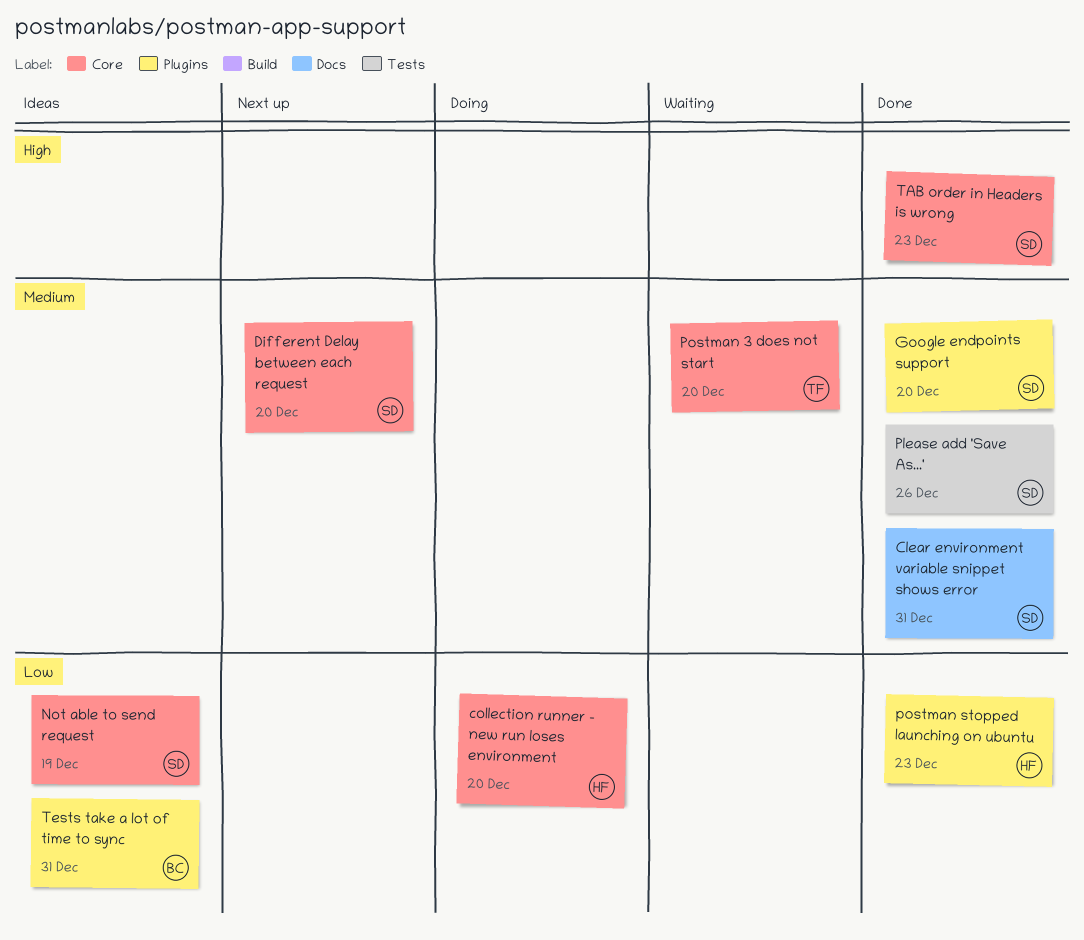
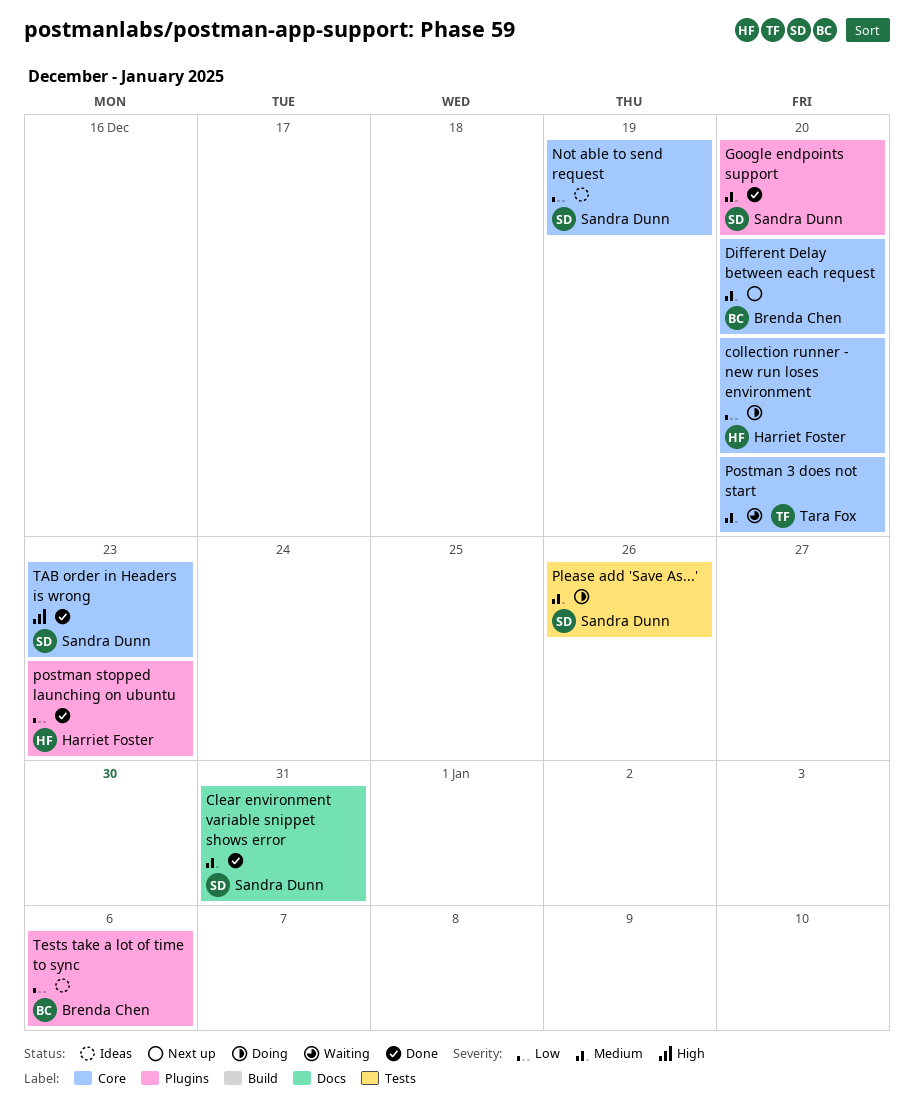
Different Delay between each request, owner: Sandra Dunn -> Brenda Chen
Please add 'Save As...', status: Done -> Doing
Tests take a lot of time to sync, due: Dec 31 -> Jan 6

